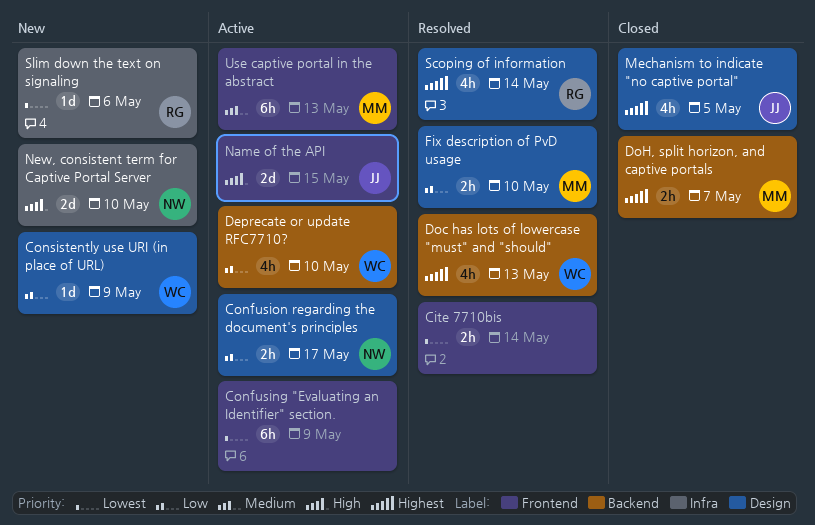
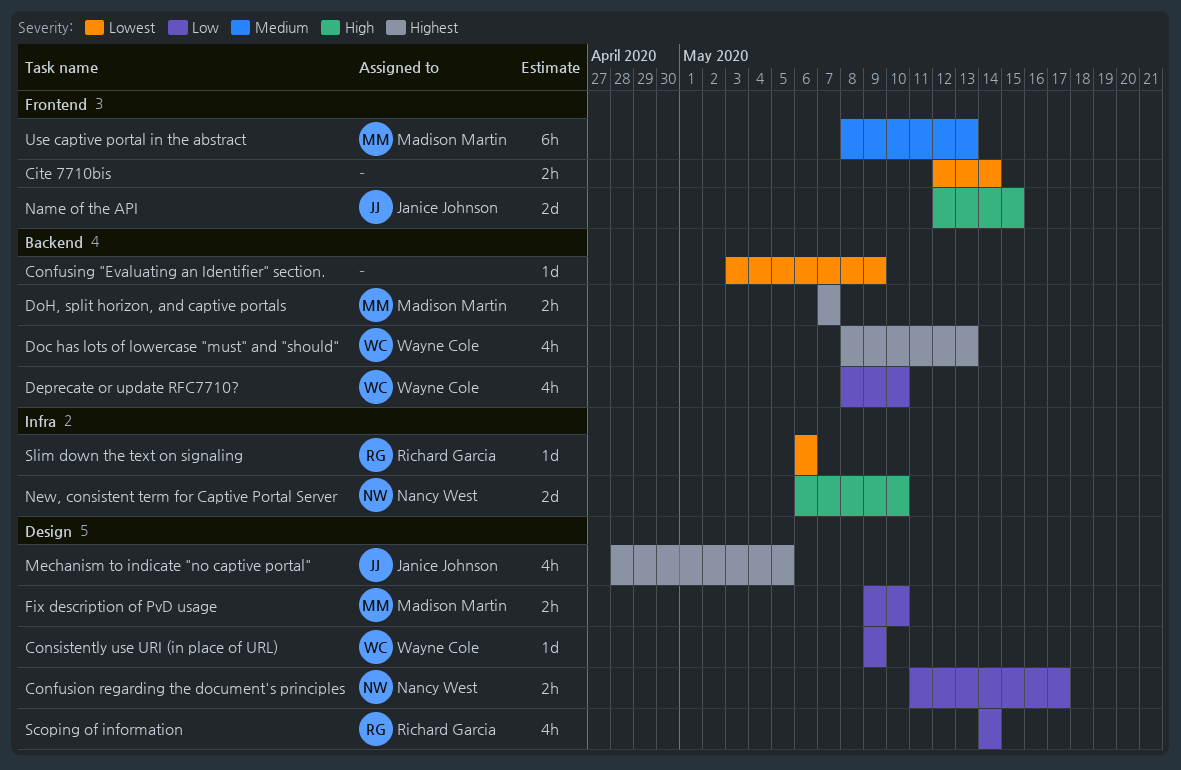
Confusing "Evaluating an Identifier" section., label: Frontend -> Backend
Confusing "Evaluating an Identifier" section., estimate: 6h -> 1d
Scoping of information, priority: Highest -> Low

